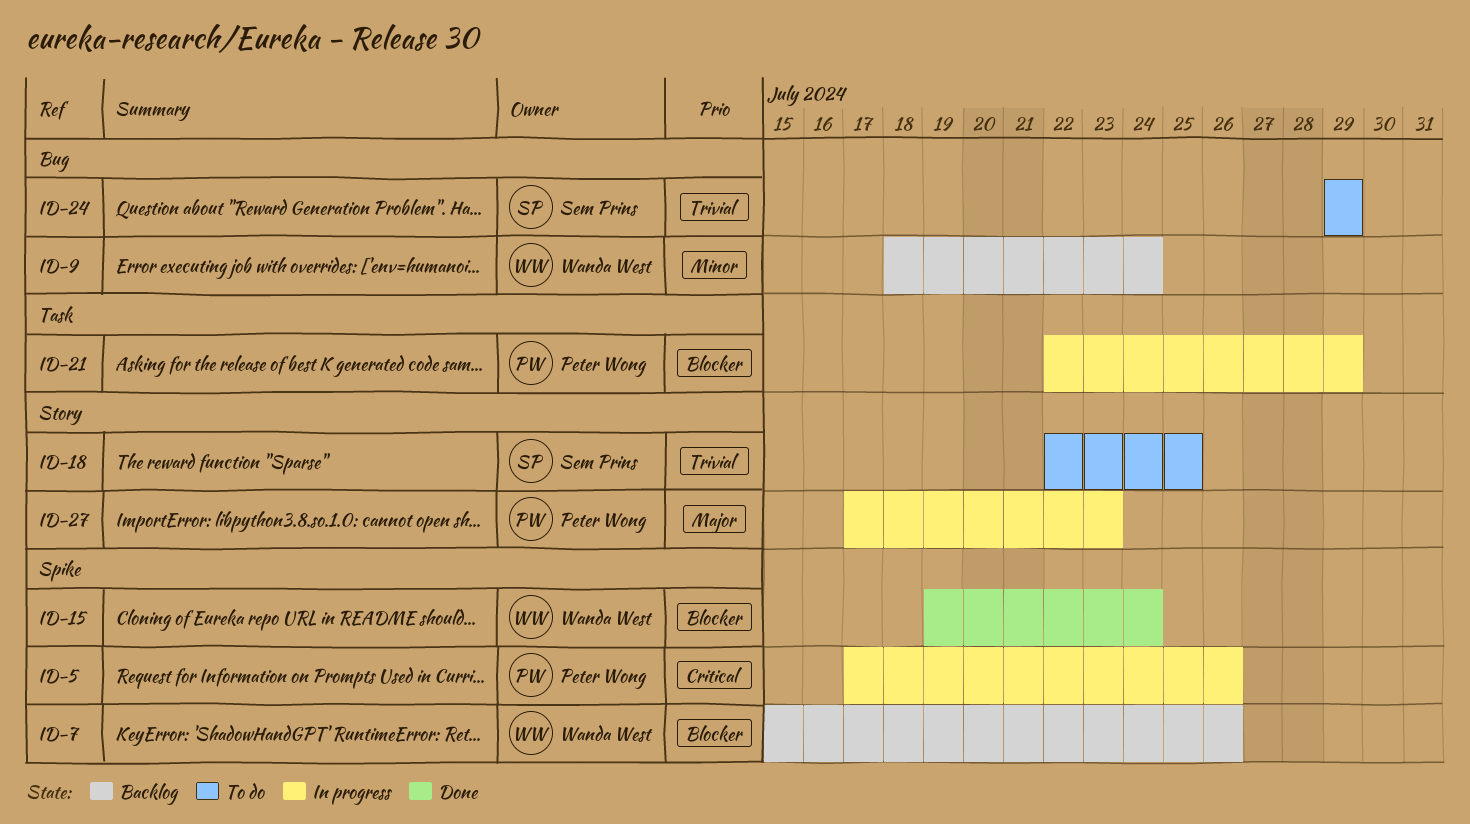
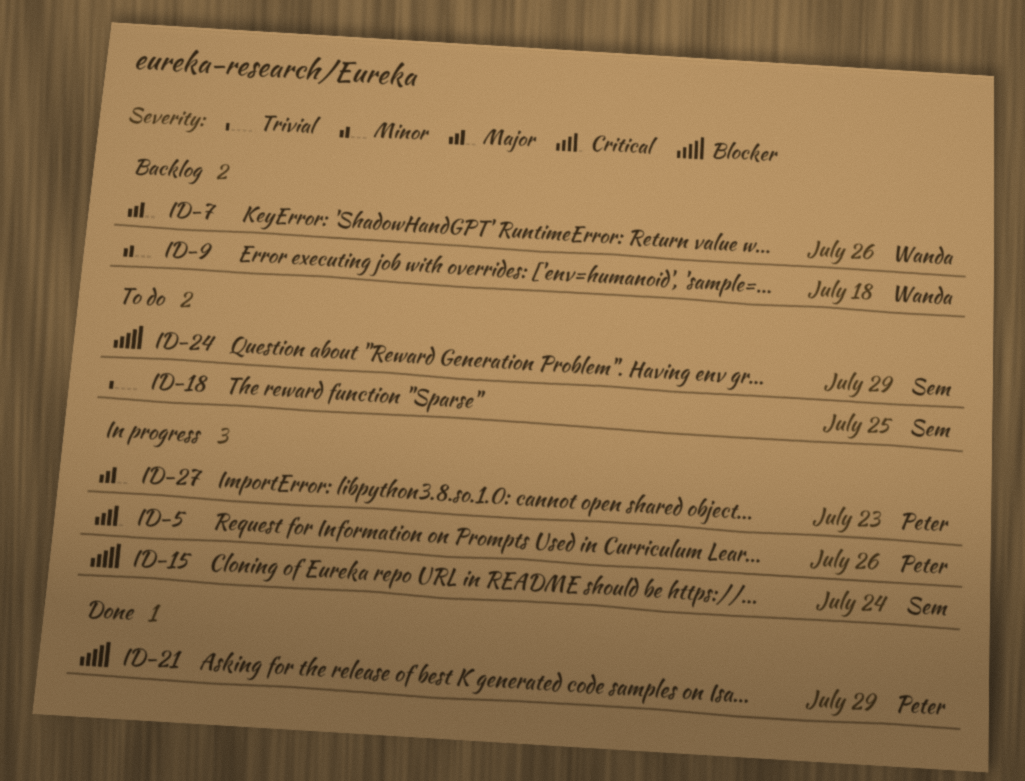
ID-7, priority: Blocker -> Major
ID-9, due: Jul 24 -> Jul 18
ID-15, status: Done -> In progress
ID-15, owner: Wanda West -> Sem Prins
ID-21, status: In progress -> Done
ID-24, priority: Trivial -> Blocker

